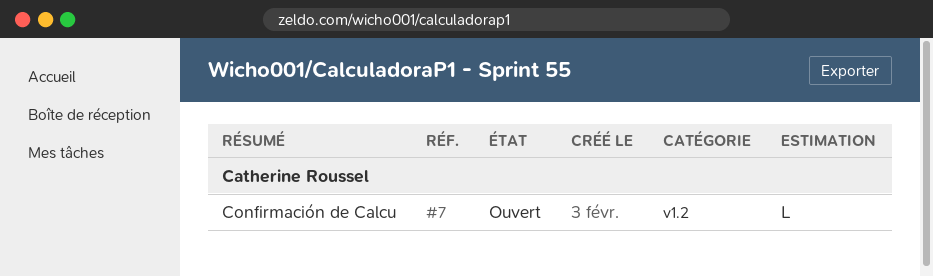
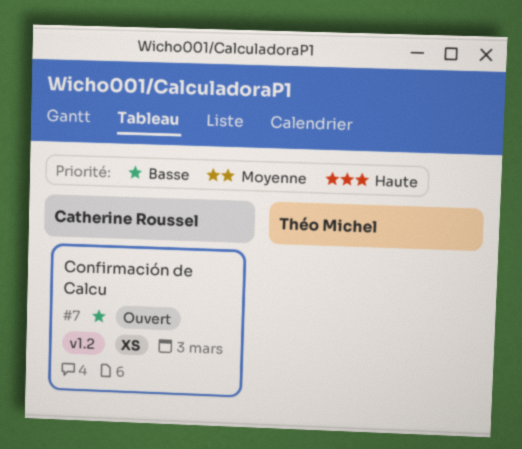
#7, estimate: L -> XS

